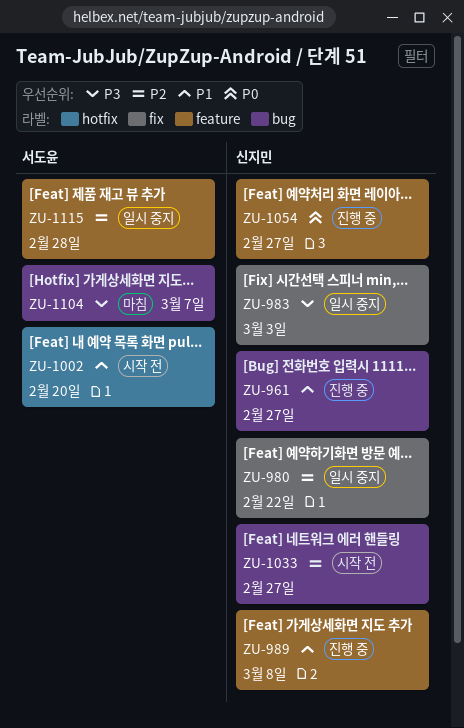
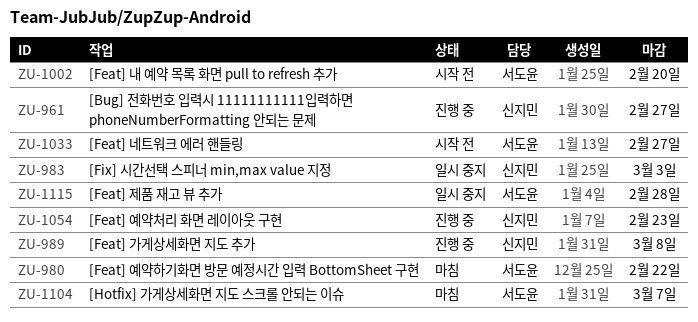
ZU-980, status: 일시 중지 -> 마침
ZU-980, owner: 신지민 -> 서도윤
ZU-1033, owner: 신지민 -> 서도윤
ZU-1054, due: Feb 27 -> Feb 23

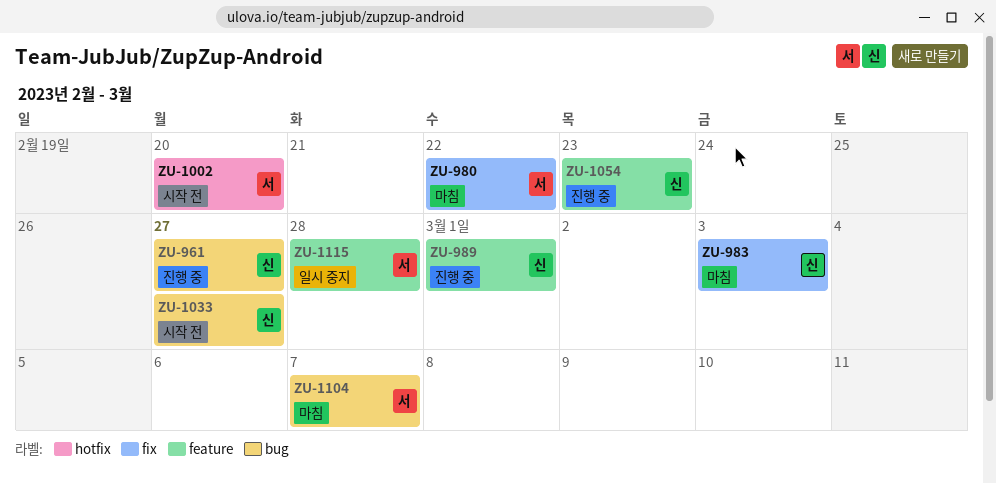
ZU-983, status: 일시 중지 -> 마침
ZU-989, due: Mar 8 -> Mar 1
ZU-1033, owner: 서도윤 -> 신지민

